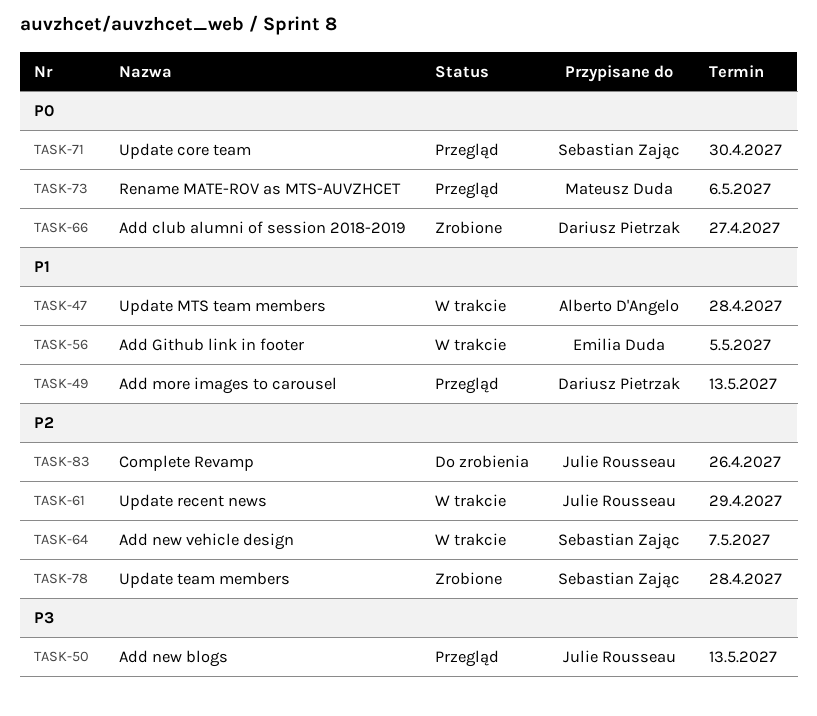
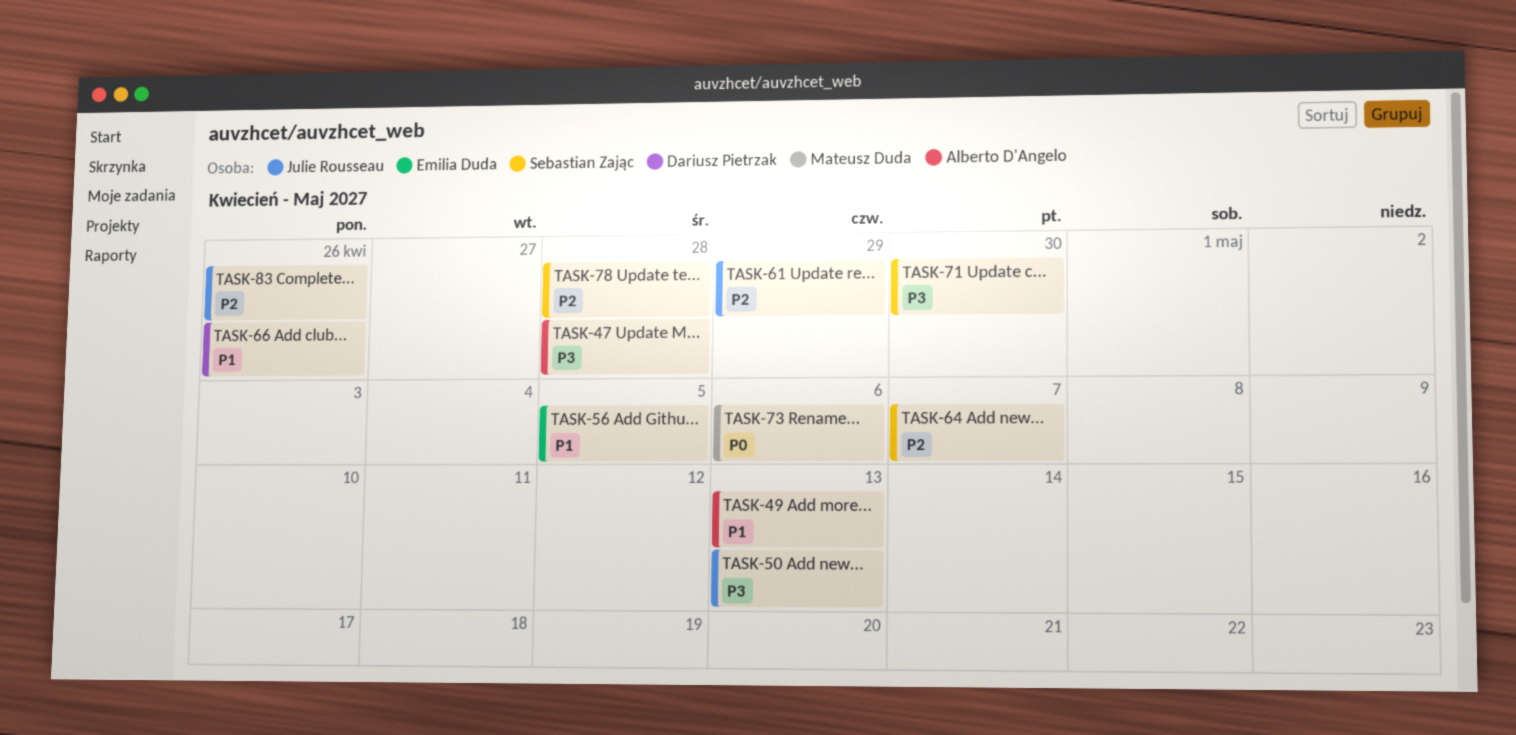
TASK-47, priority: P1 -> P3
TASK-49, owner: Dariusz Pietrzak -> Alberto D'Angelo
TASK-66, priority: P0 -> P1
TASK-66, due: Apr 27 -> Apr 26
TASK-71, priority: P0 -> P3

